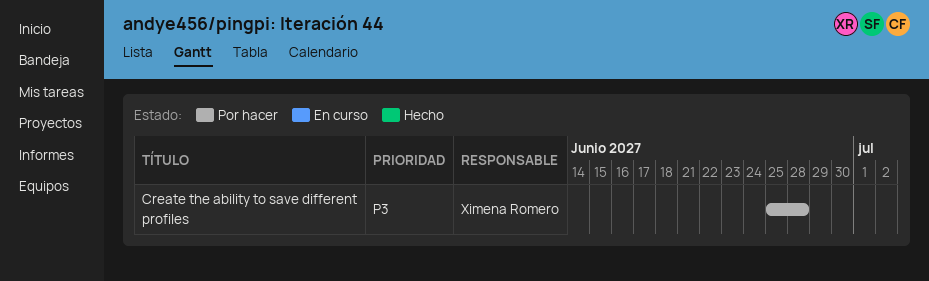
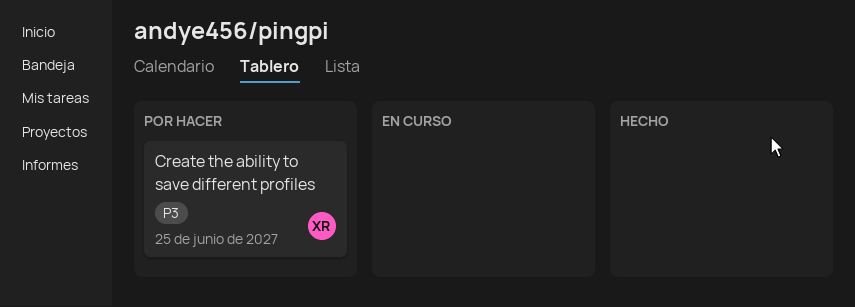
Create the ability to save different profiles, due: Jun 28 -> Jun 25

